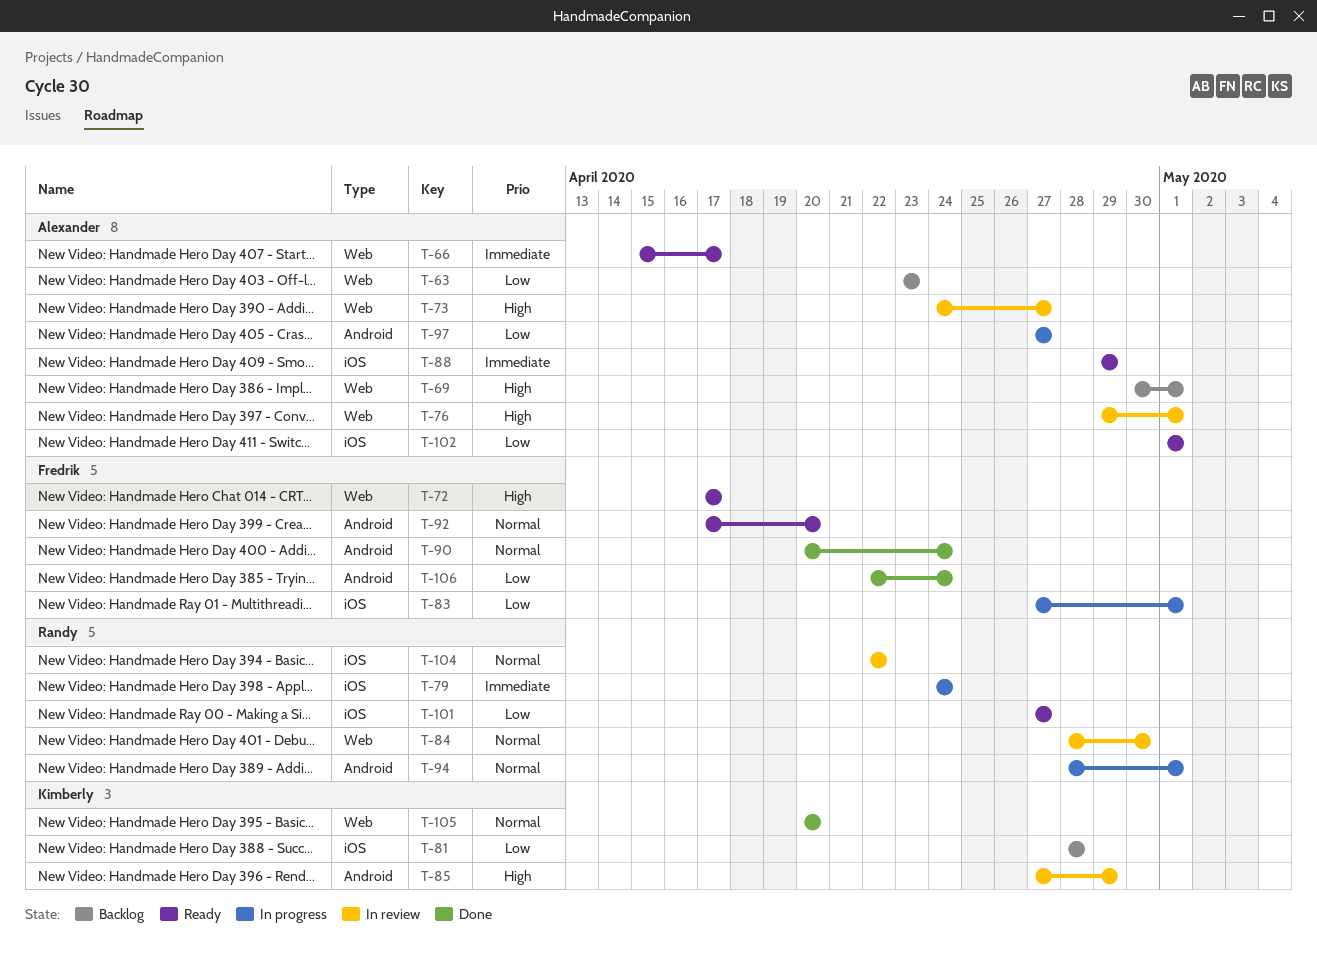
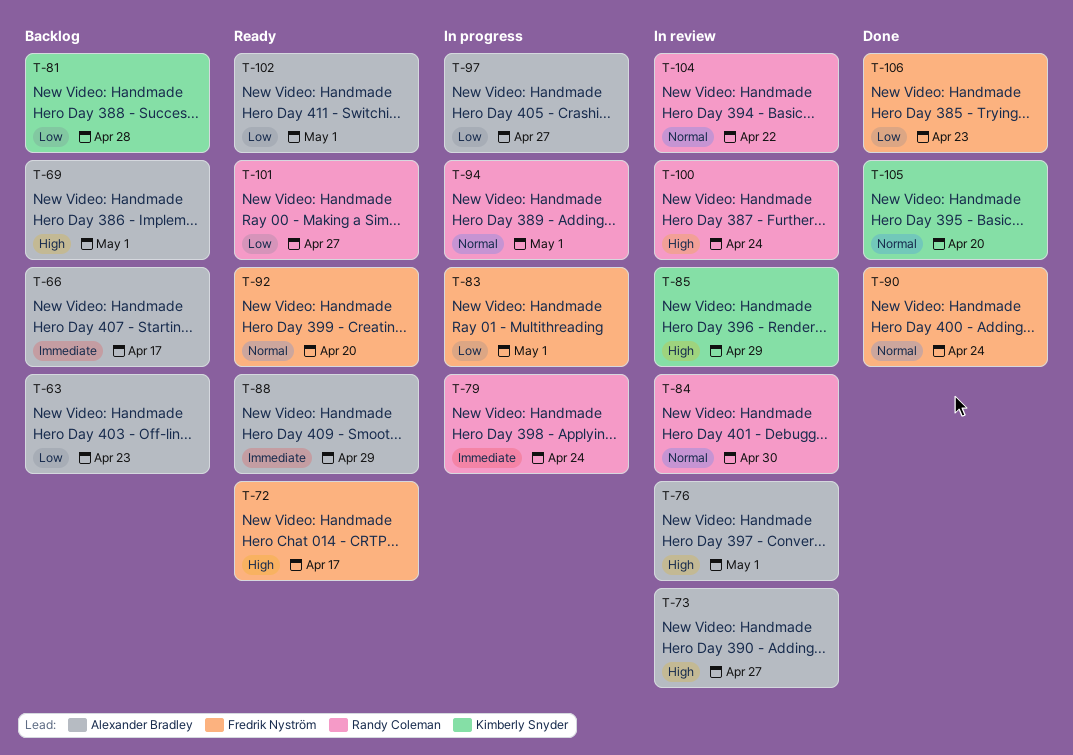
T-66, status: Ready -> Backlog
T-100: none -> present
T-106, due: Apr 24 -> Apr 23

